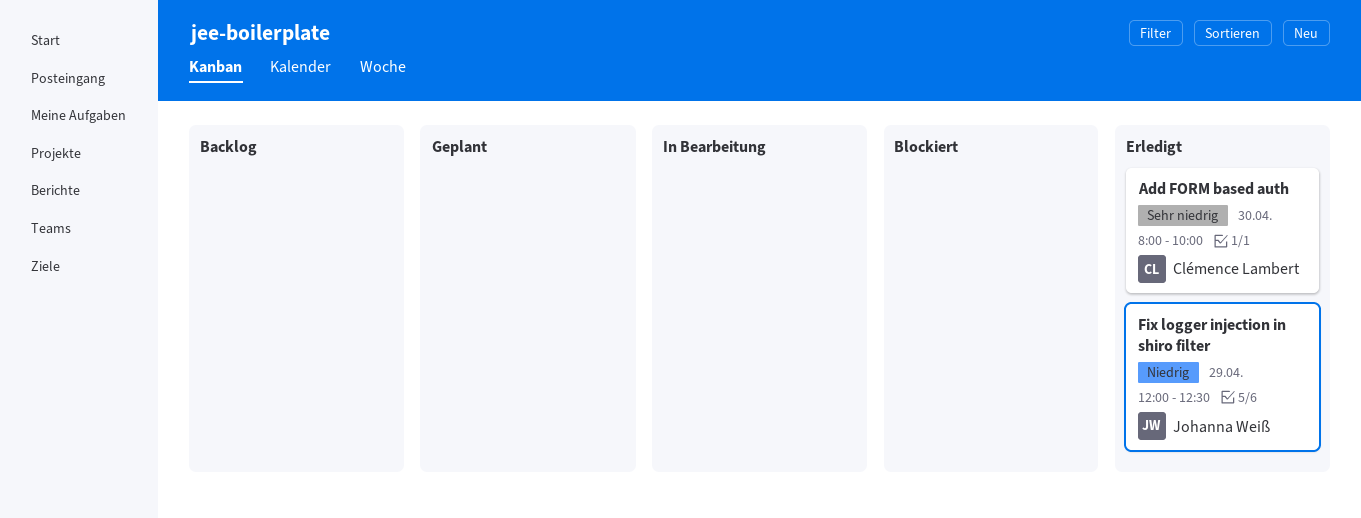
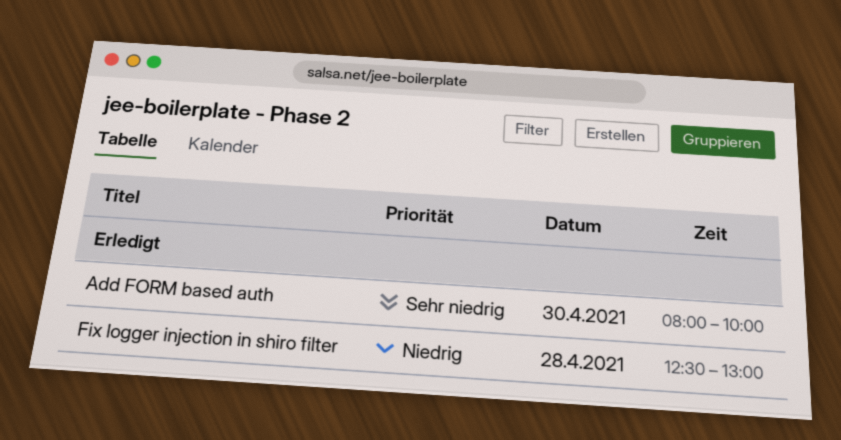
Fix logger injection in shiro filter, day: Apr 29 -> Apr 28
Fix logger injection in shiro filter, begins: 12:00 -> 12:30
Fix logger injection in shiro filter, ends: 12:30 -> 13:00

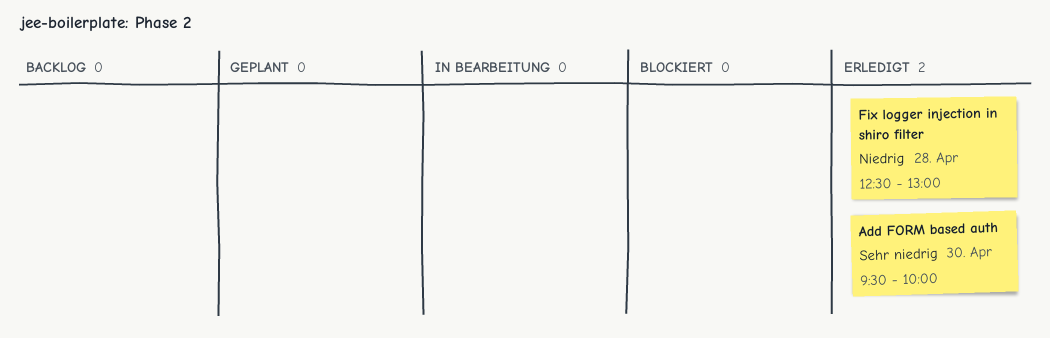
Add FORM based auth, begins: 08:00 -> 09:30

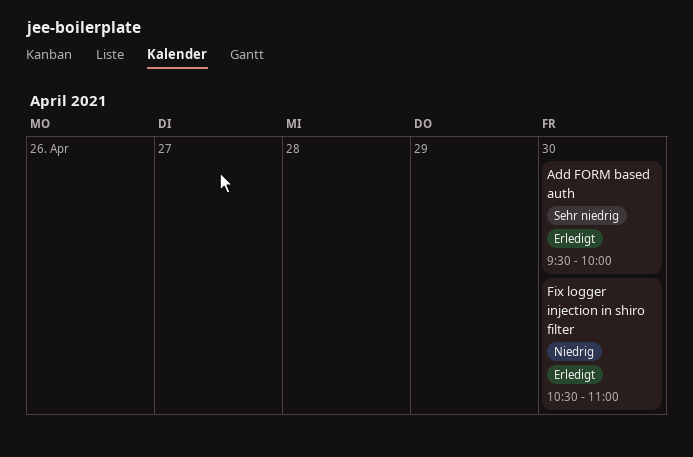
Fix logger injection in shiro filter, day: Apr 28 -> Apr 30
Fix logger injection in shiro filter, begins: 12:30 -> 10:30
Fix logger injection in shiro filter, ends: 13:00 -> 11:00

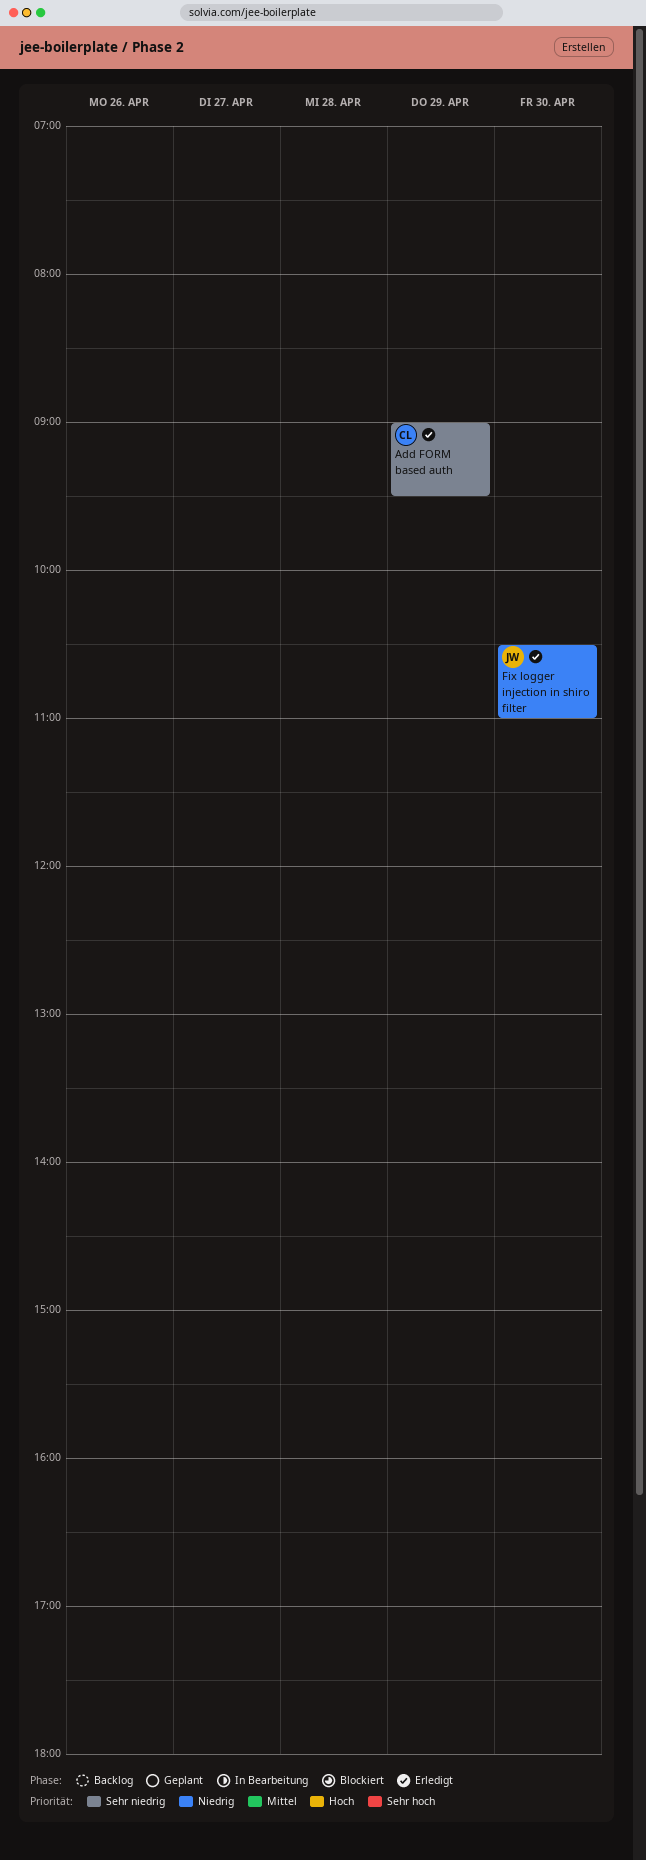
Add FORM based auth, day: Apr 30 -> Apr 29
Add FORM based auth, begins: 09:30 -> 09:00
Add FORM based auth, ends: 10:00 -> 09:30

